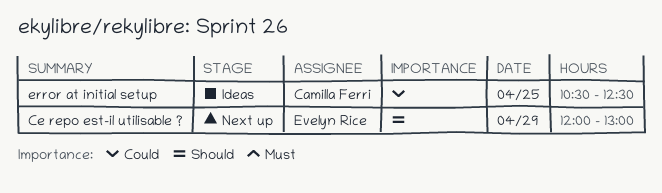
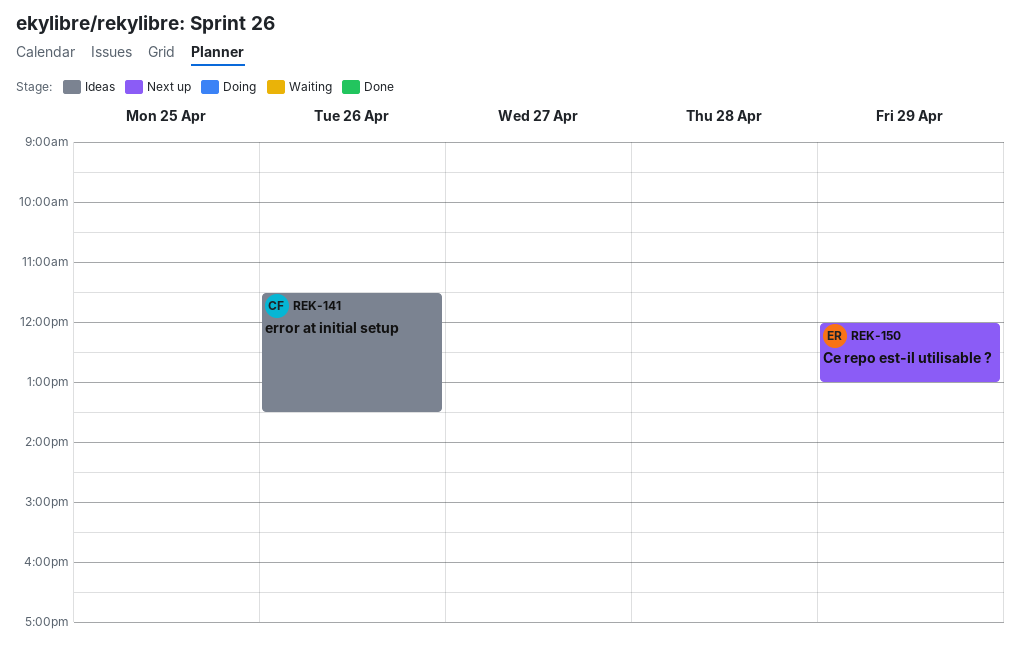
error at initial setup, day: Apr 25 -> Apr 26
error at initial setup, begins: 10:30 -> 11:30
error at initial setup, ends: 12:30 -> 13:30

